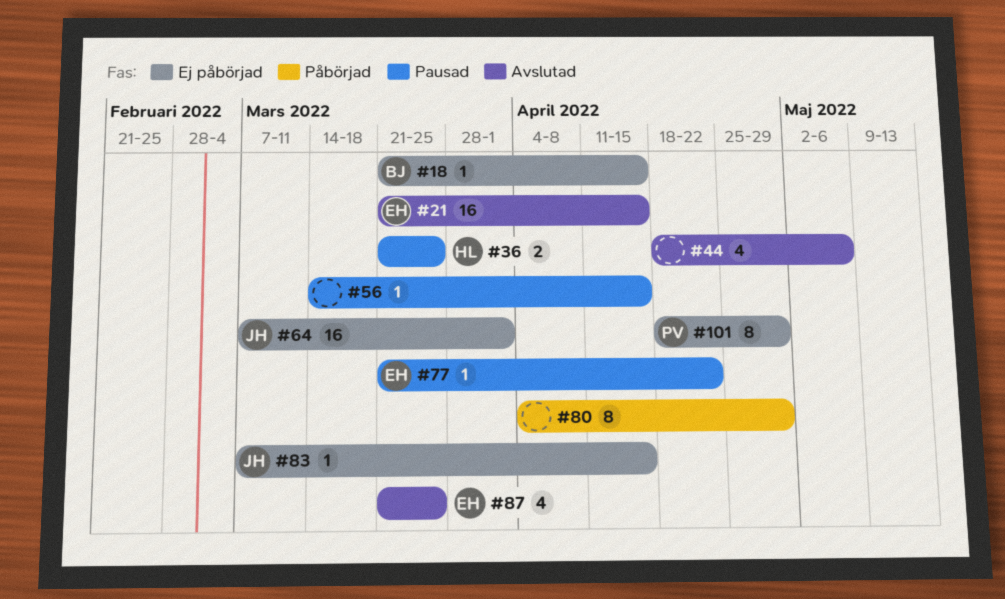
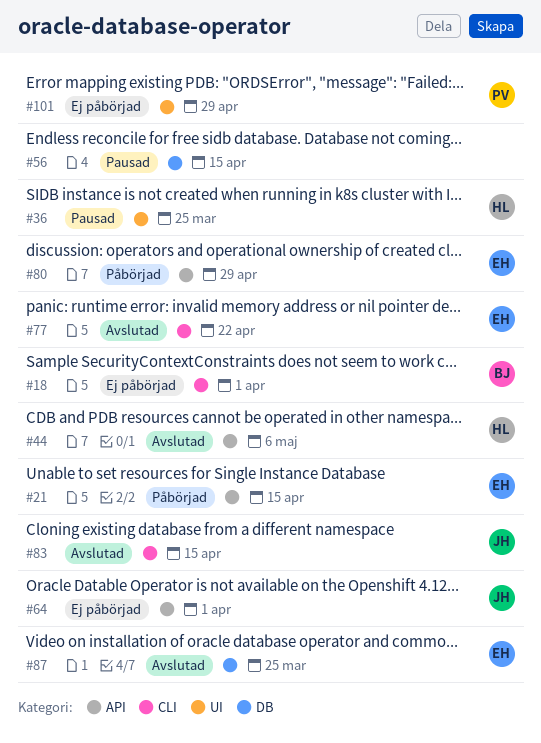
#18, due: Apr 15 -> Apr 1
#21, status: Avslutad -> Påbörjad
#44, owner: none -> HL
#77, status: Pausad -> Avslutad
#80, owner: none -> EH
#83, status: Ej påbörjad -> Avslutad

